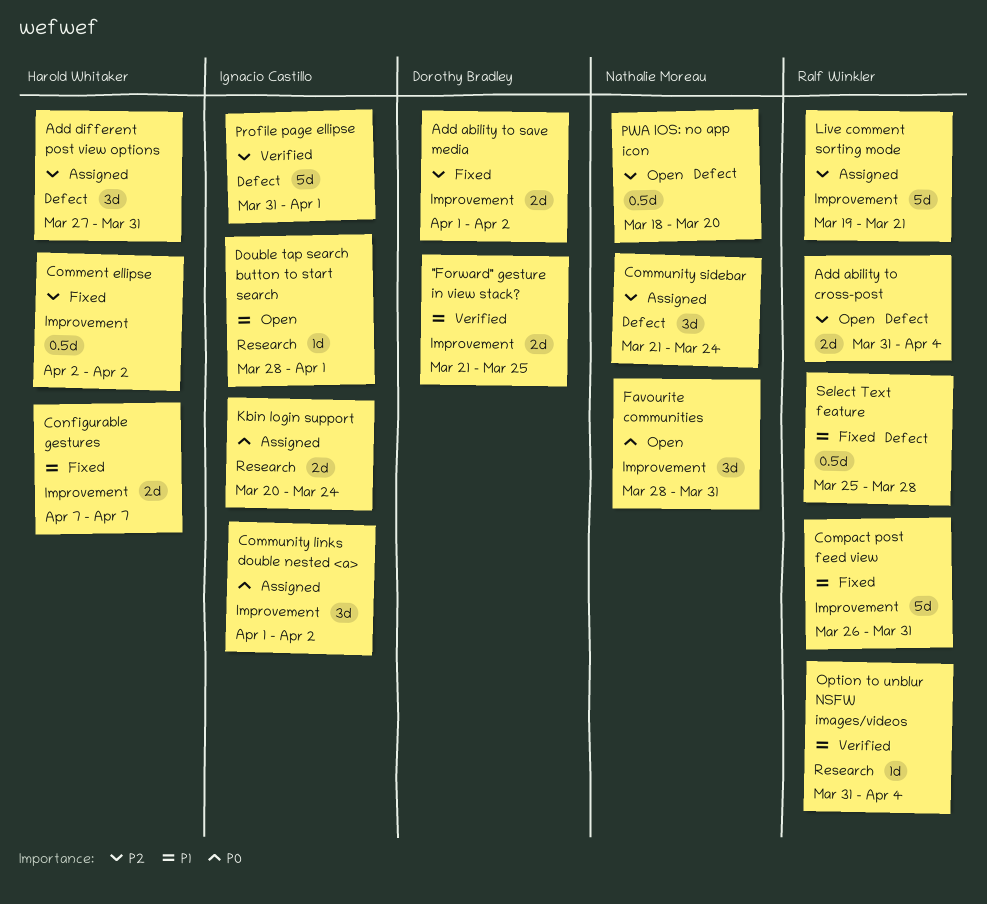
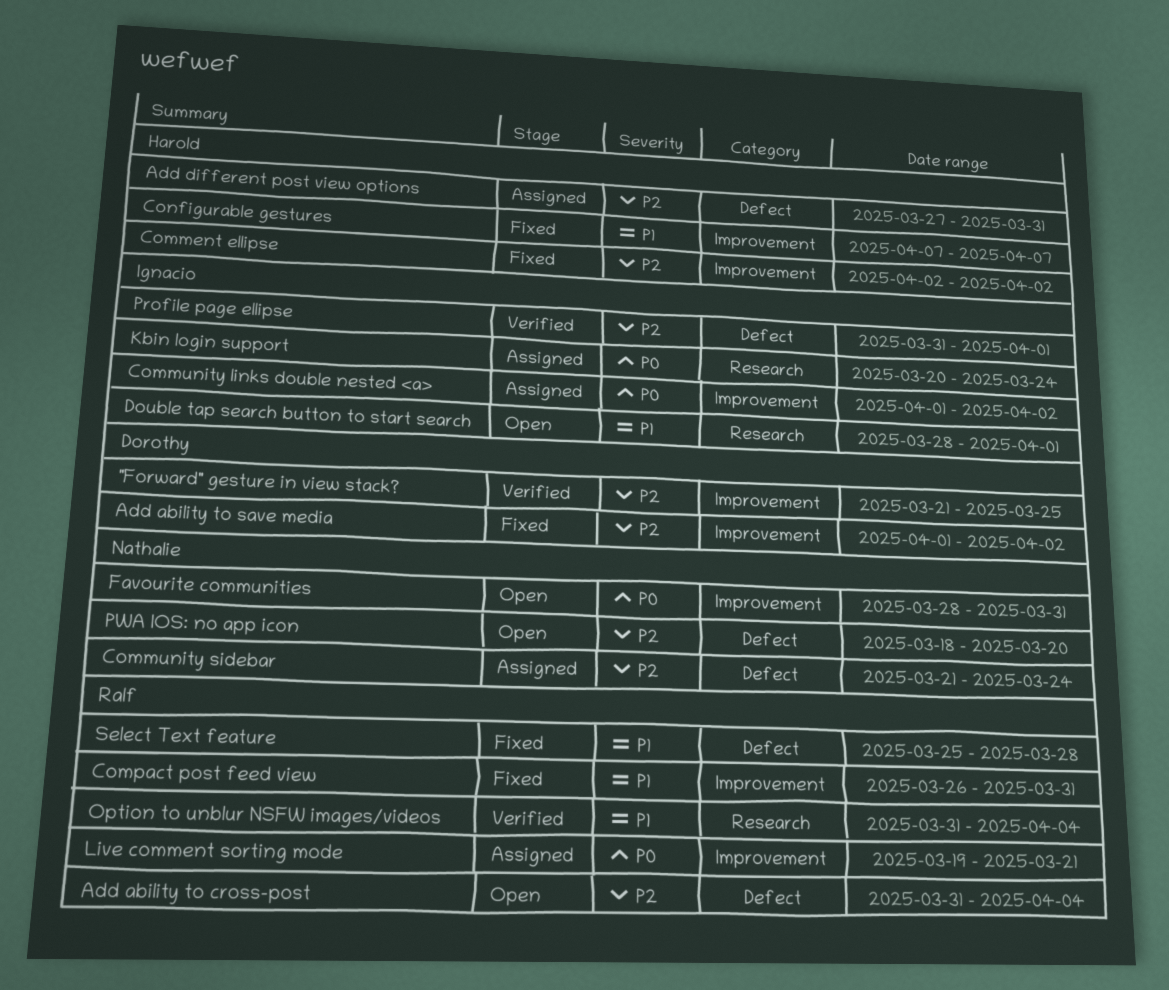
"Forward" gesture in view stack?, priority: P1 -> P2
Live comment sorting mode, priority: P2 -> P0

